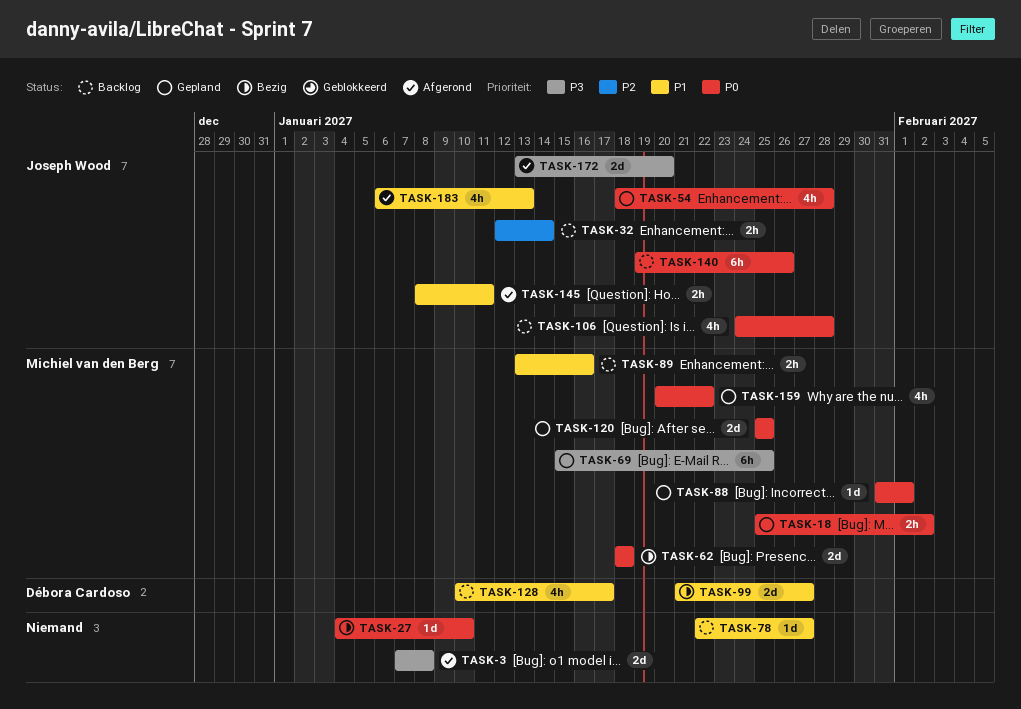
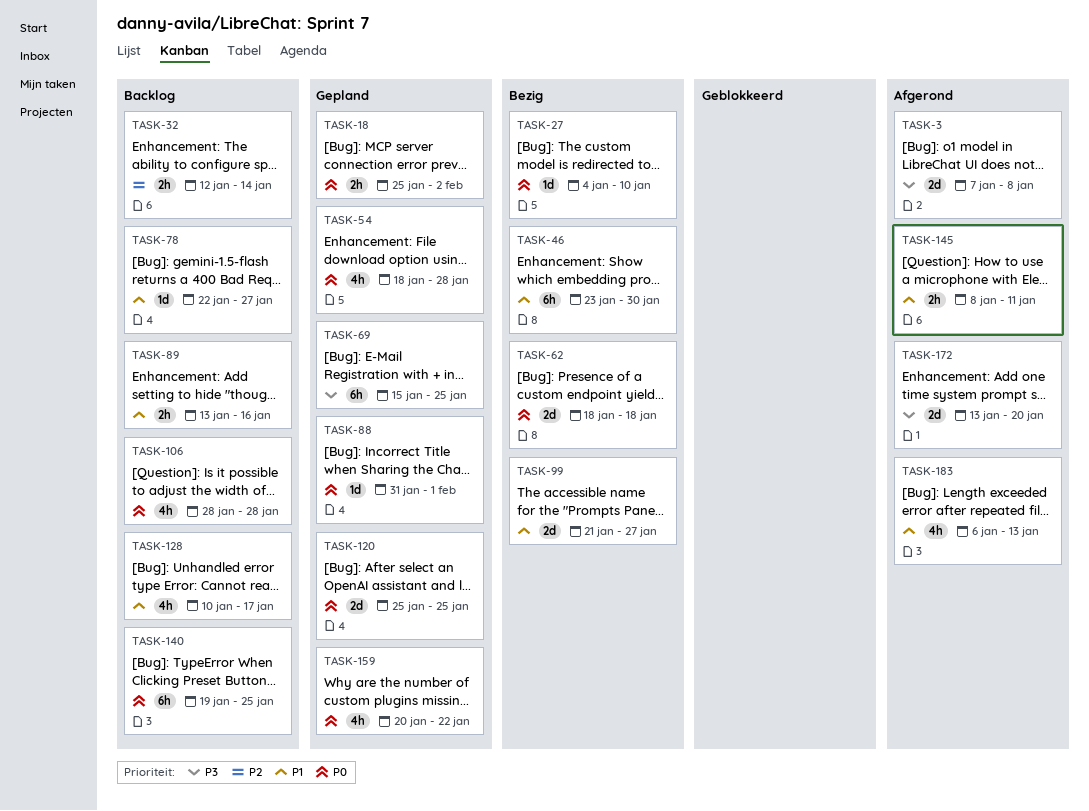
TASK-46: none -> present
TASK-106, start: Jan 24 -> Jan 28
TASK-140, due: Jan 26 -> Jan 25

